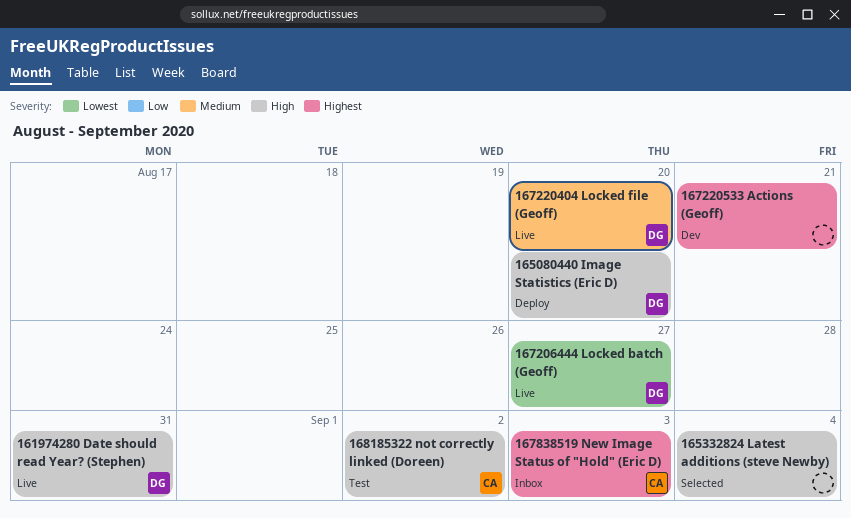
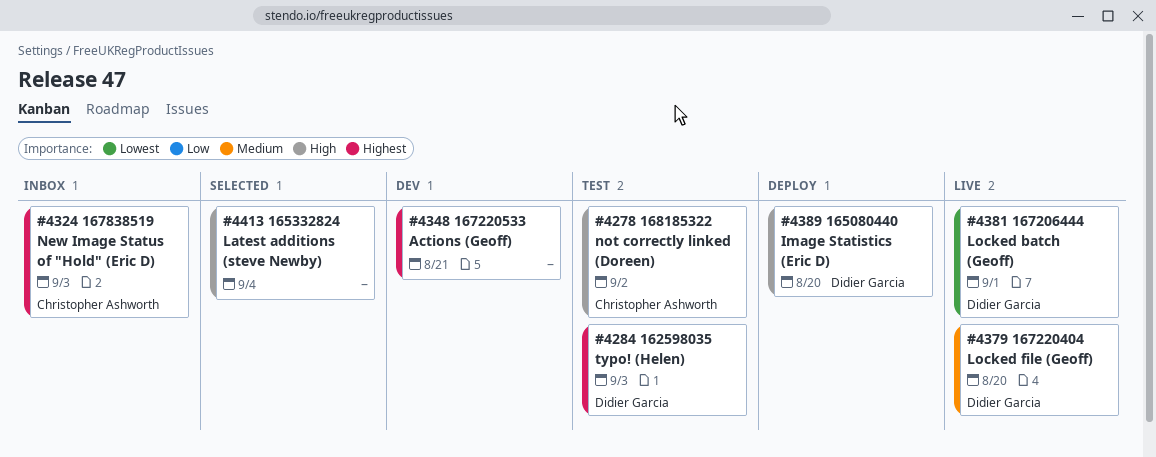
161974280 Date should read Year? (Stephen): present -> none
162598035 typo! (Helen): none -> present
167206444 Locked batch (Geoff), due: Aug 27 -> Sep 1

